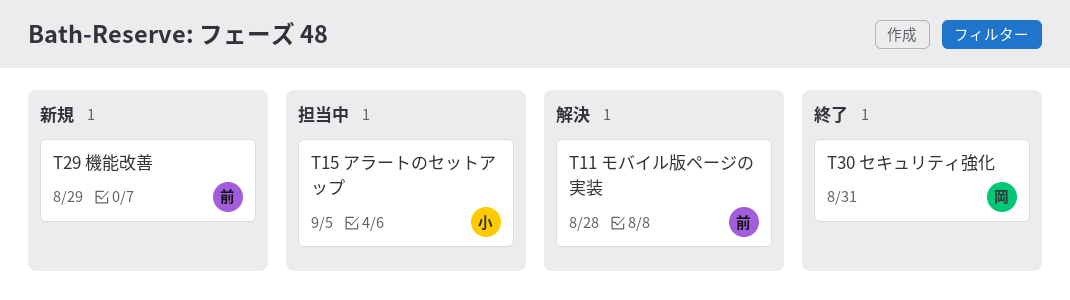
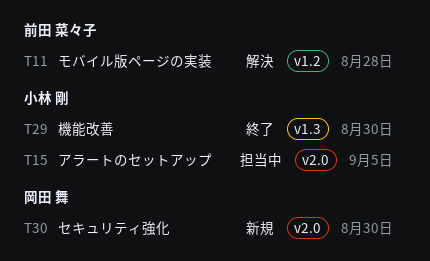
T29, status: 新規 -> 終了
T29, owner: 前田 菜々子 -> 小林 剛
T29, due: Aug 29 -> Aug 30
T30, status: 終了 -> 新規
T30, due: Aug 31 -> Aug 30

